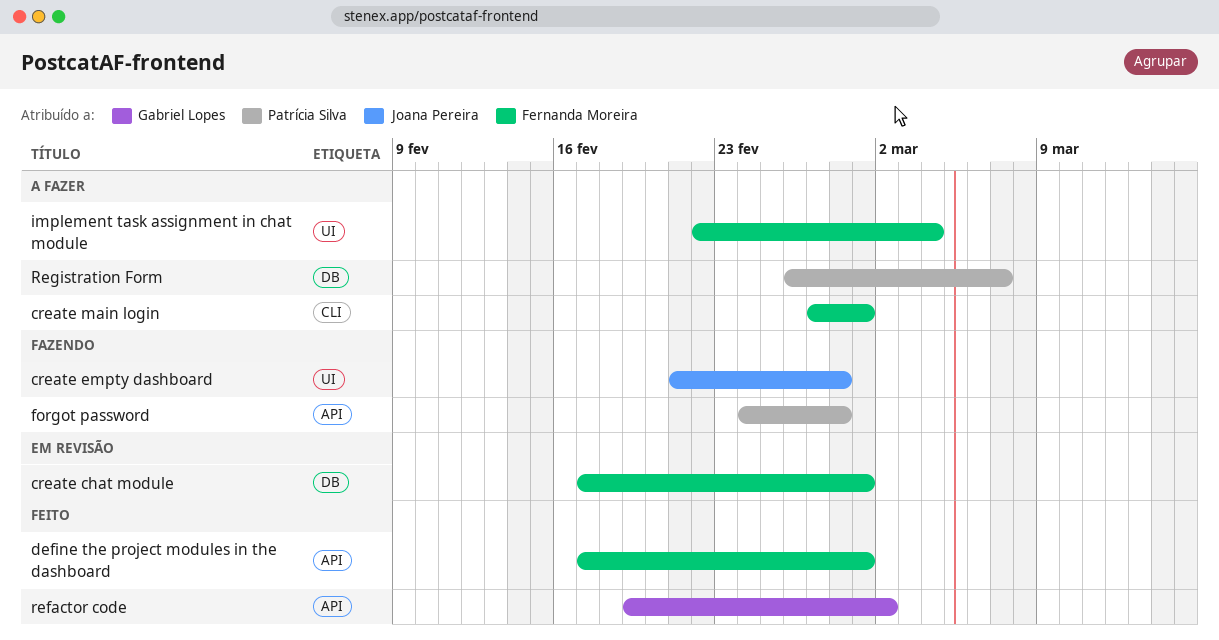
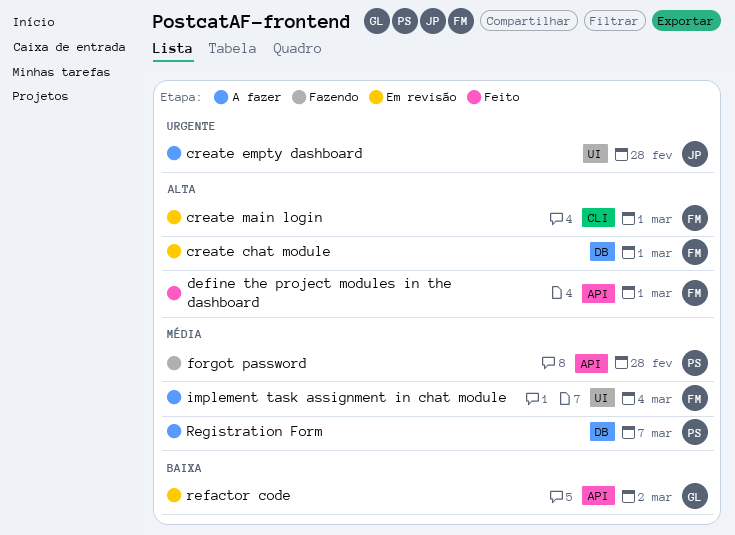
create empty dashboard, status: Fazendo -> A fazer
create main login, status: A fazer -> Em revisão
refactor code, status: Feito -> Em revisão

